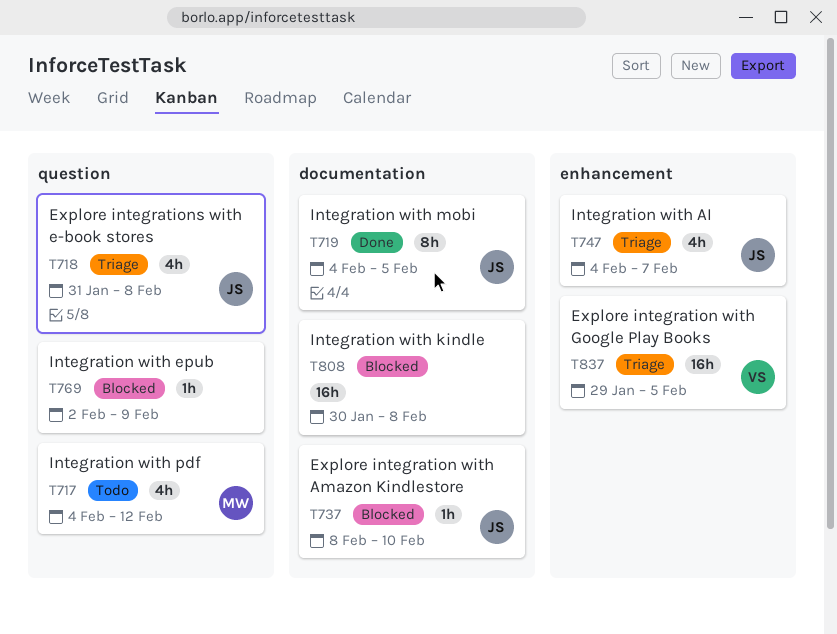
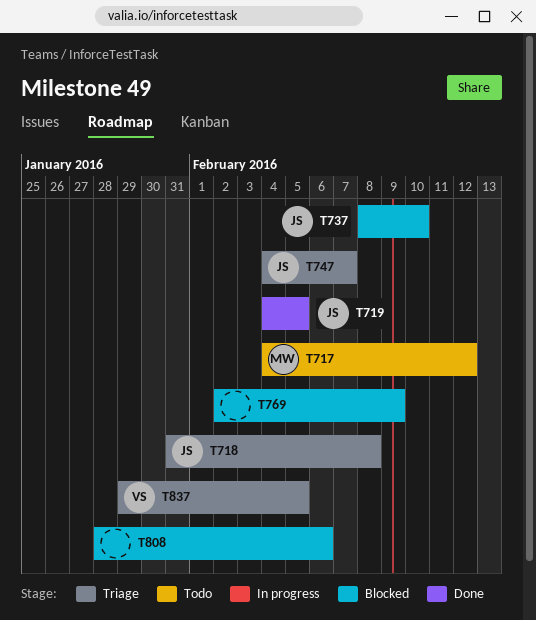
T808, start: Jan 30 -> Jan 28
T808, due: Feb 8 -> Feb 6

